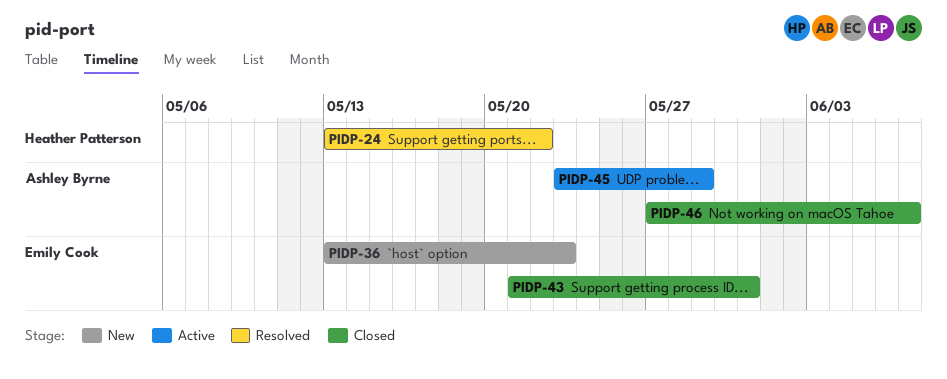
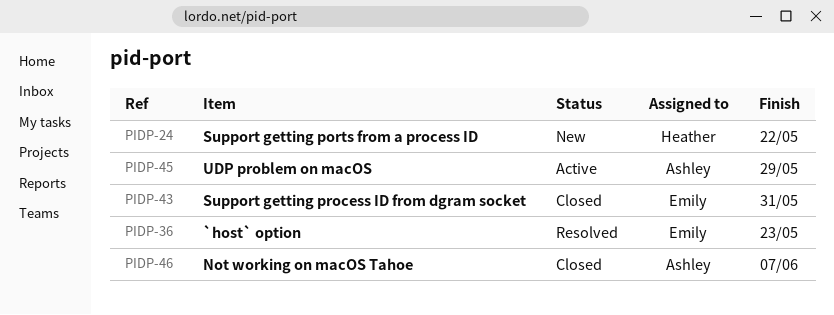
PIDP-24, status: Resolved -> New
PIDP-36, status: New -> Resolved

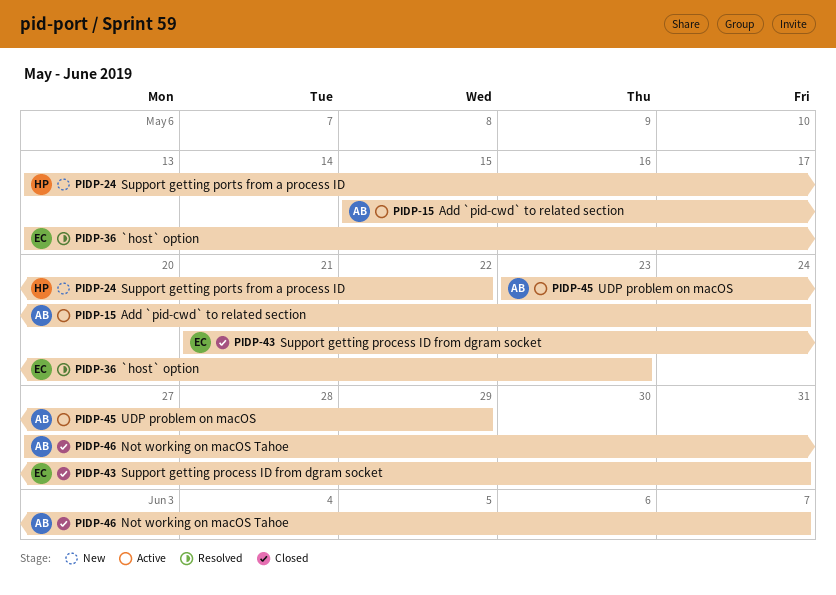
PIDP-15: none -> present

